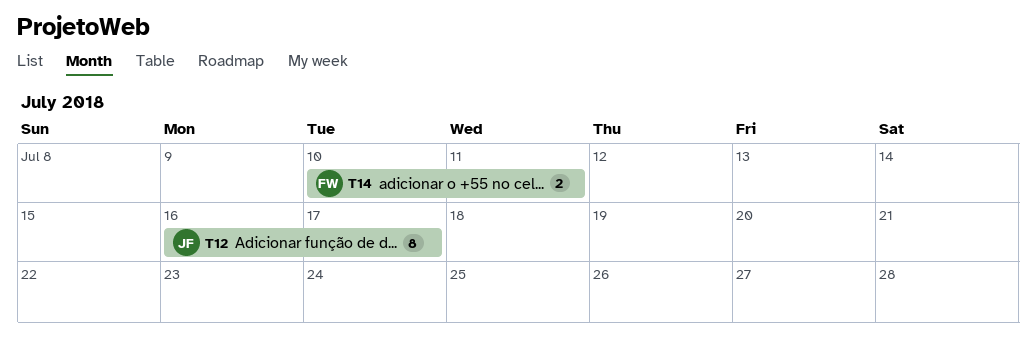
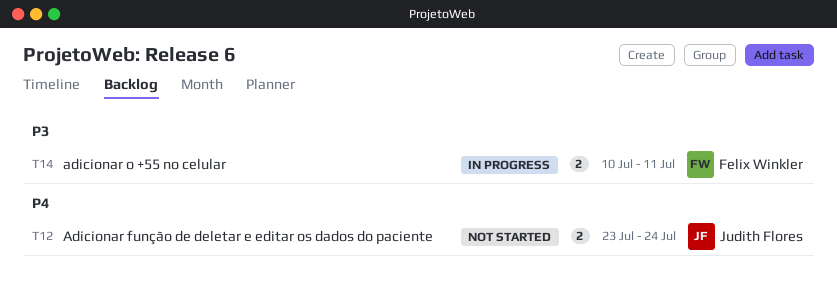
T12, estimate: 8 -> 2
T12, start: Jul 16 -> Jul 23
T12, due: Jul 17 -> Jul 24

